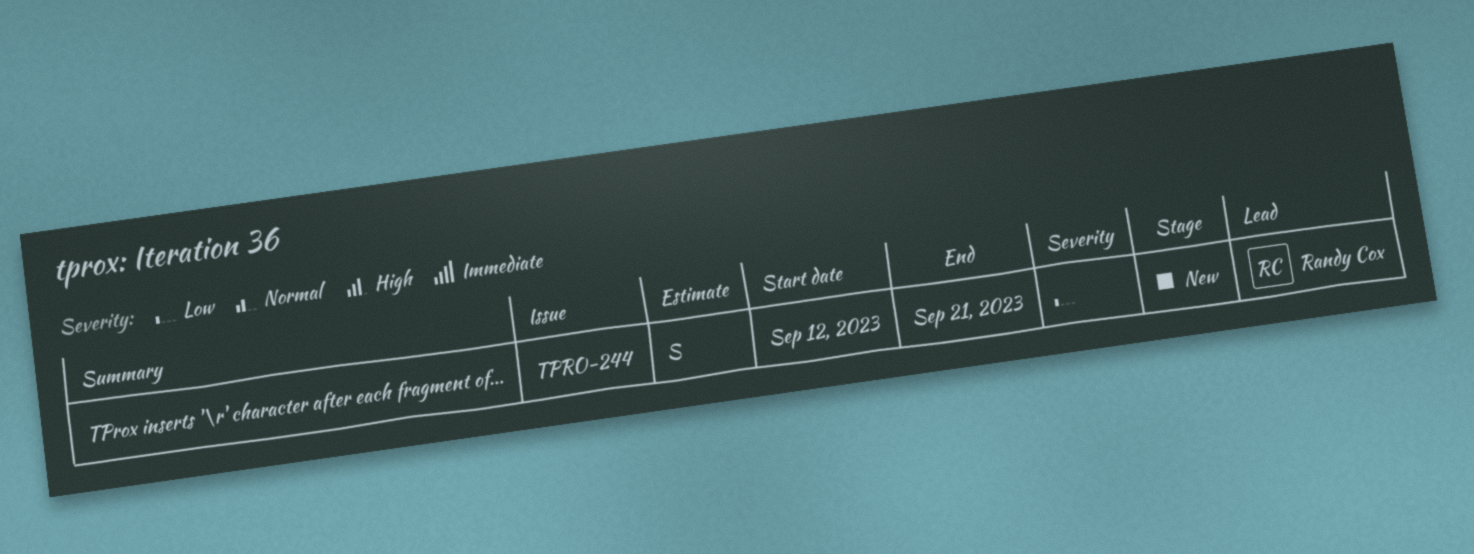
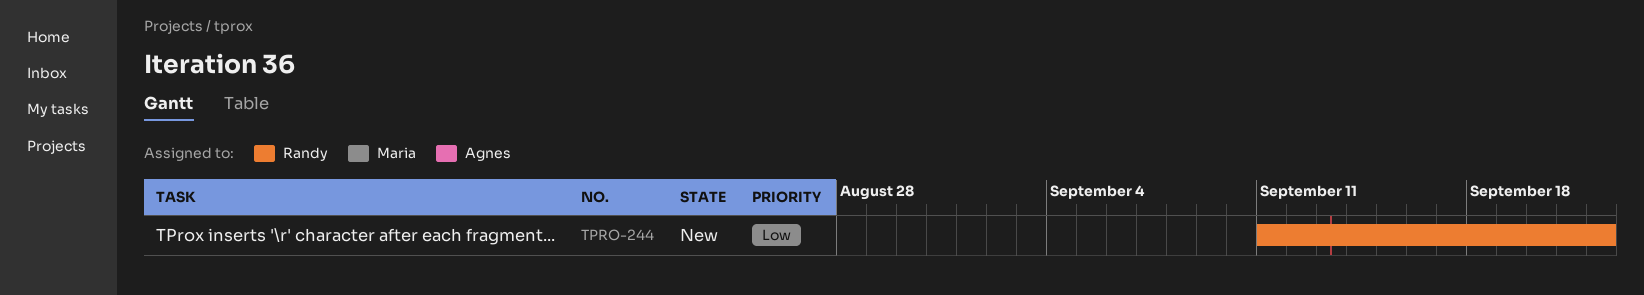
TPRO-244, start: Sep 12 -> Sep 11
TPRO-244, due: Sep 21 -> Sep 22

